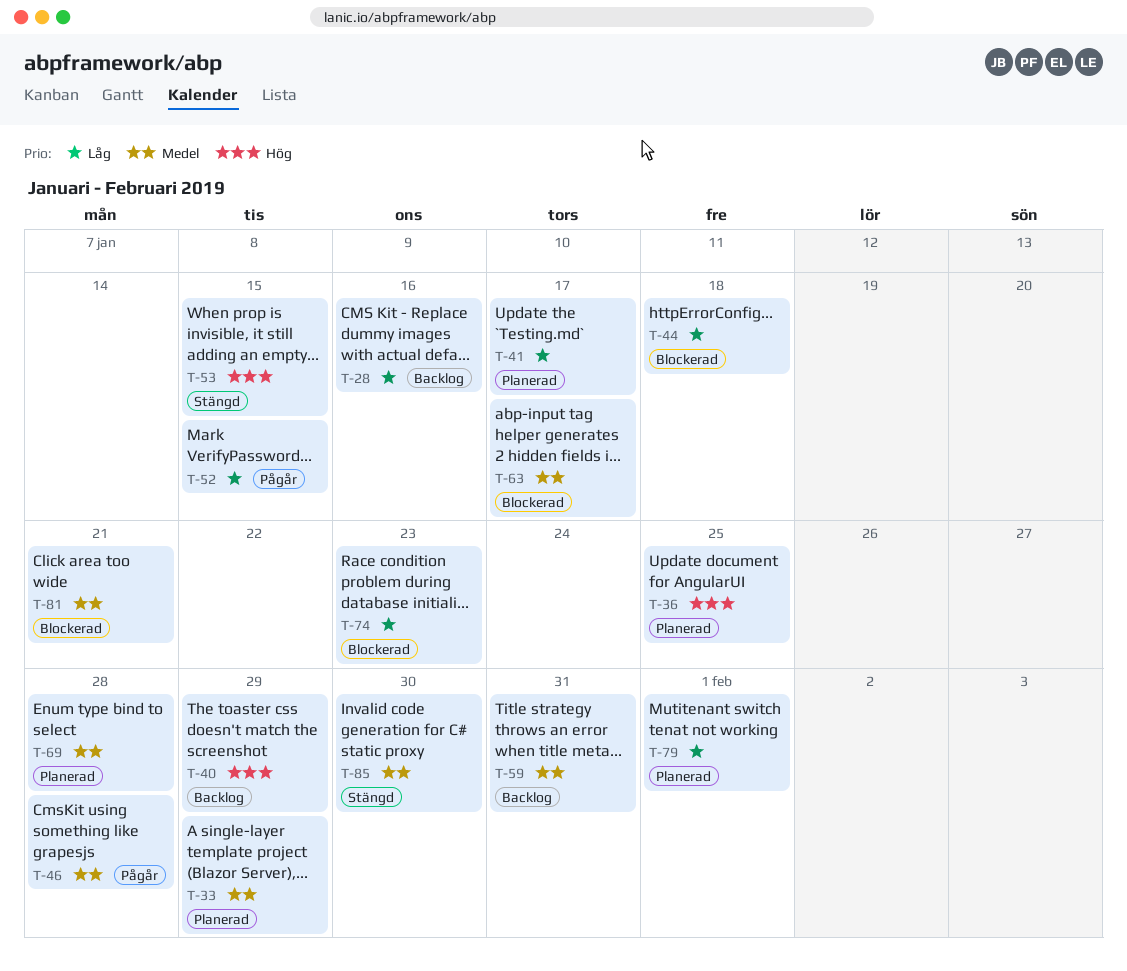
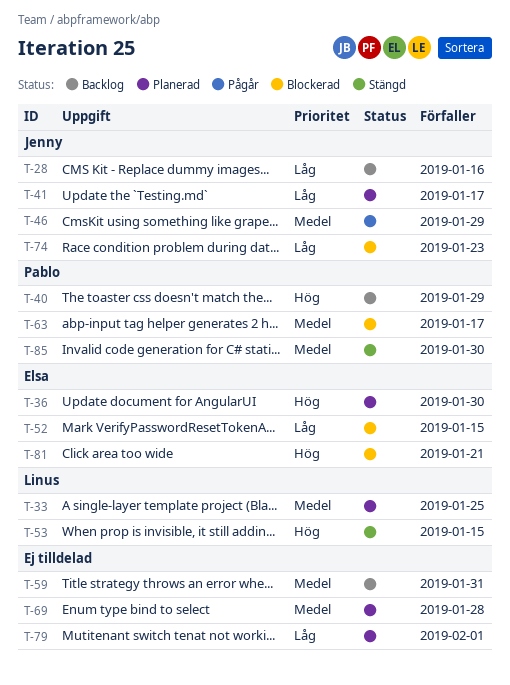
T-33, due: Jan 29 -> Jan 25
T-36, due: Jan 25 -> Jan 30
T-44: present -> none
T-46, due: Jan 28 -> Jan 29
T-52, status: Pågår -> Blockerad
T-81, priority: Medel -> Hög

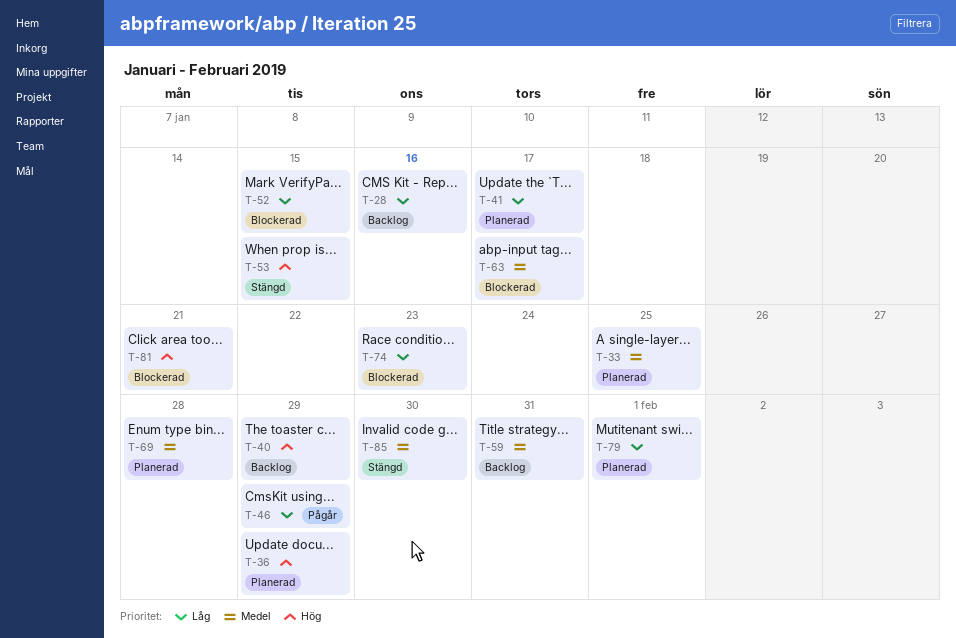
T-36, due: Jan 30 -> Jan 29
T-46, priority: Medel -> Låg

